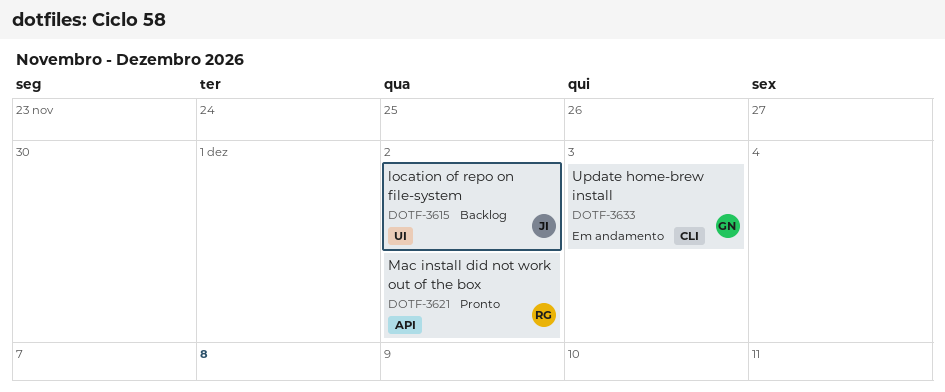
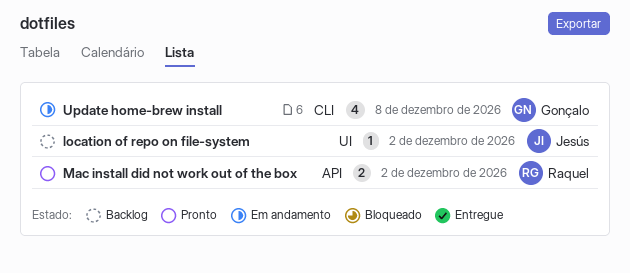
Update home-brew install, due: Dec 3 -> Dec 8

